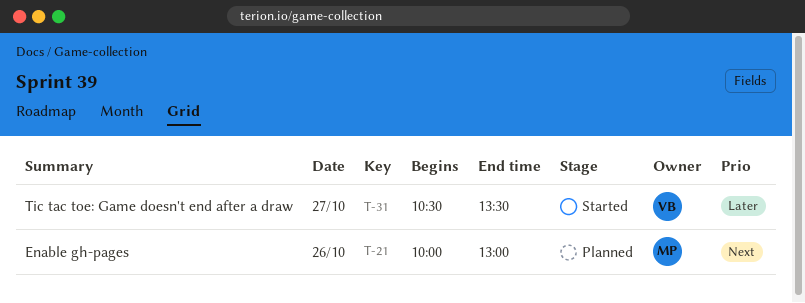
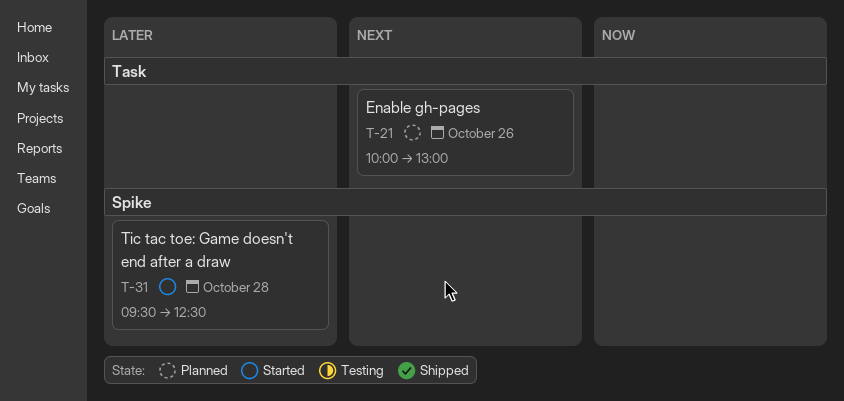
T-31, day: Oct 27 -> Oct 28
T-31, begins: 10:30 -> 09:30
T-31, ends: 13:30 -> 12:30

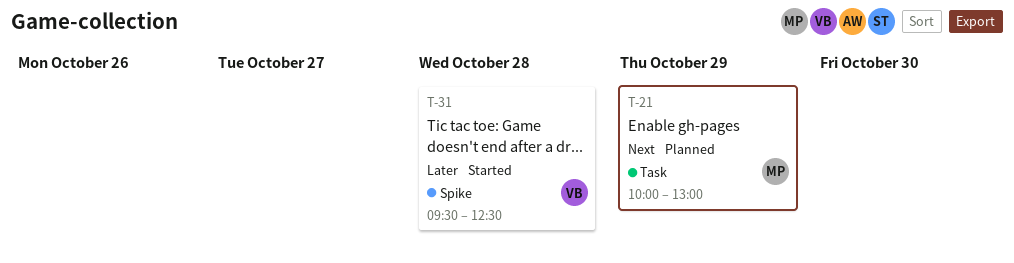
T-21, day: Oct 26 -> Oct 29

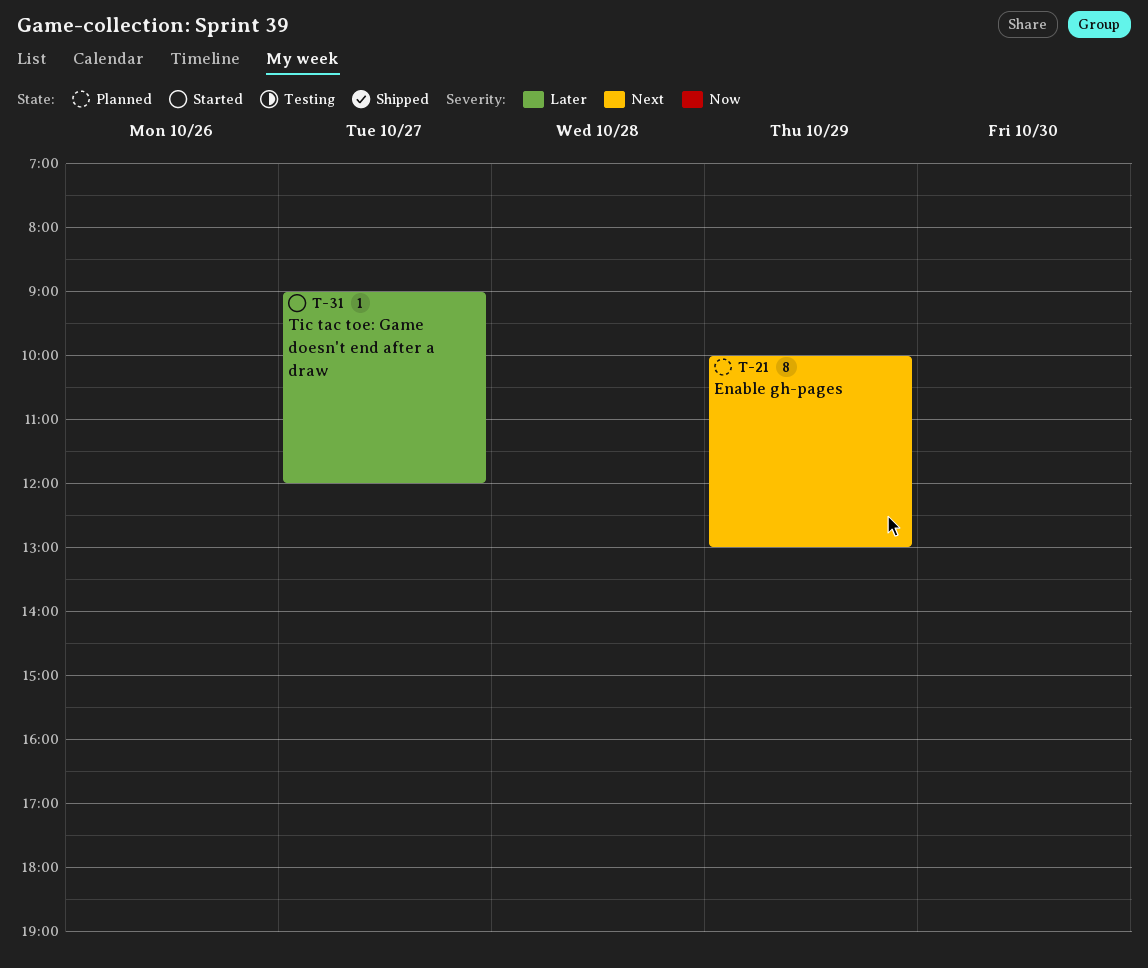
T-31, day: Oct 28 -> Oct 27
T-31, begins: 09:30 -> 09:00
T-31, ends: 12:30 -> 12:00

